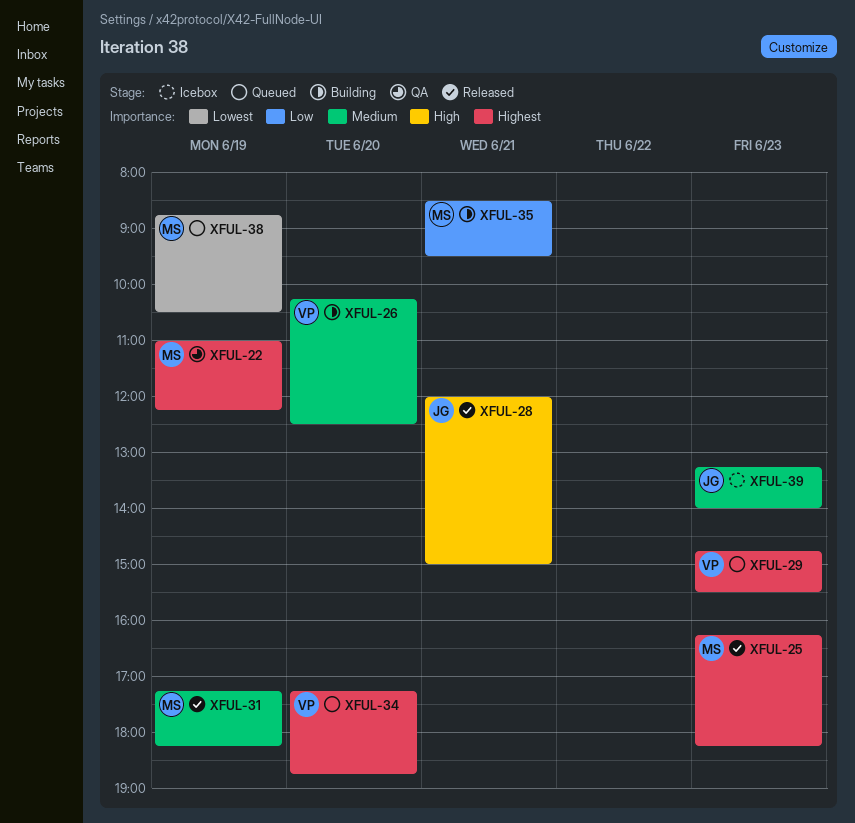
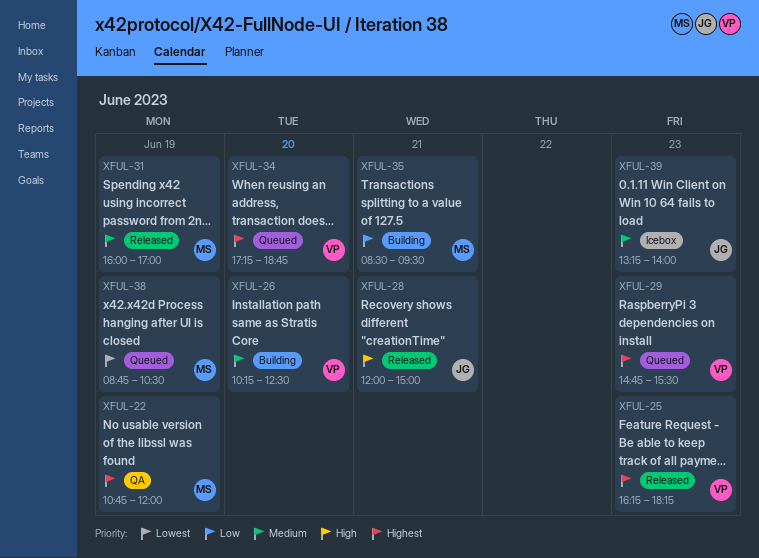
XFUL-22, begins: 11:00 -> 10:45
XFUL-22, ends: 12:15 -> 12:00
XFUL-25, owner: MS -> VP
XFUL-31, begins: 17:15 -> 16:00
XFUL-31, ends: 18:15 -> 17:00

